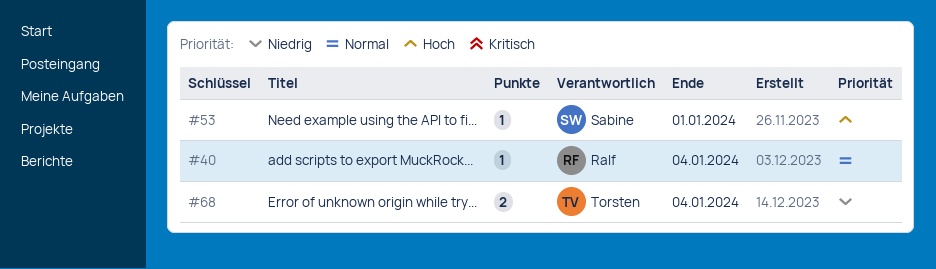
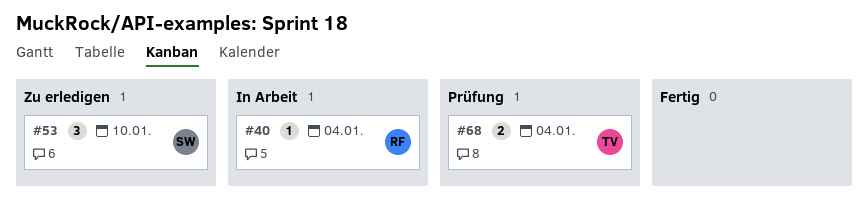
#53, estimate: 1 -> 3
#53, due: Jan 1 -> Jan 10

